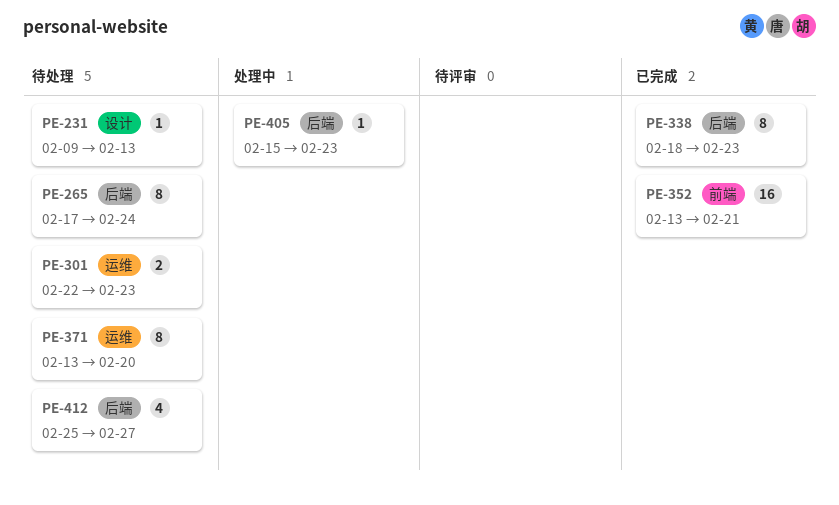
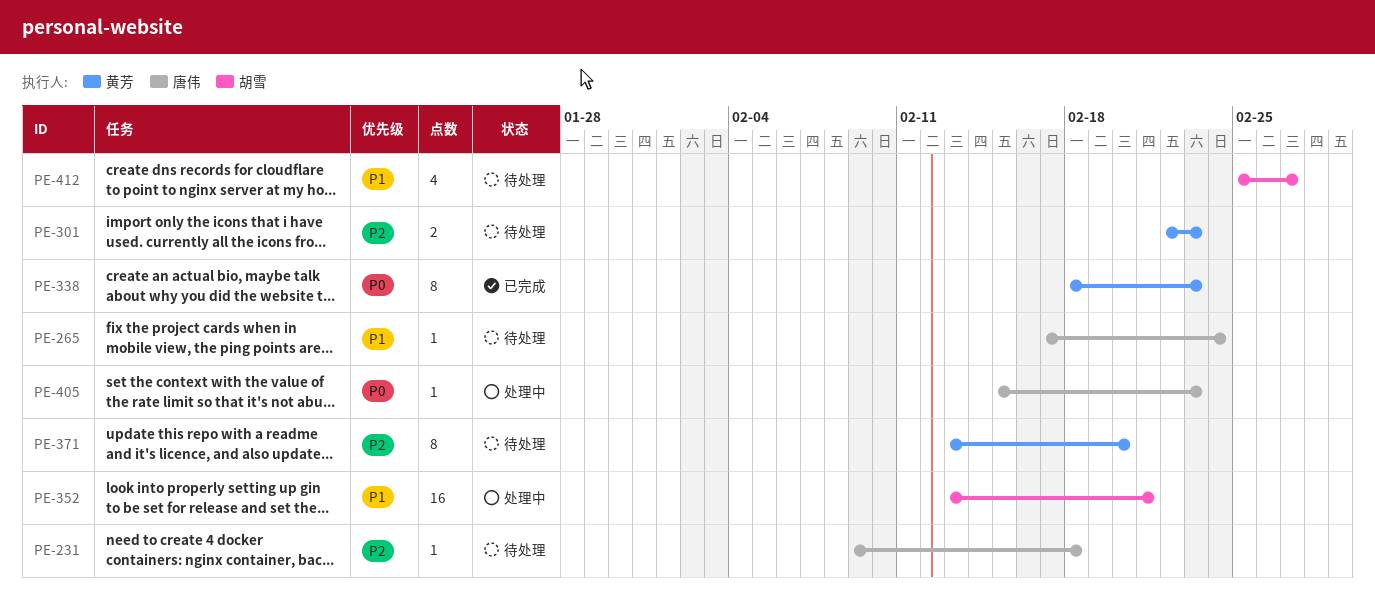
PE-231, due: Feb 13 -> Feb 18
PE-265, estimate: 8 -> 1
PE-352, status: 已完成 -> 处理中

